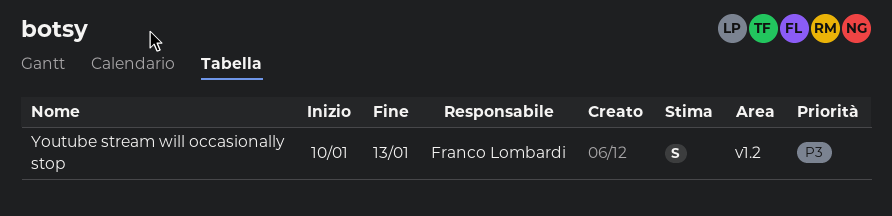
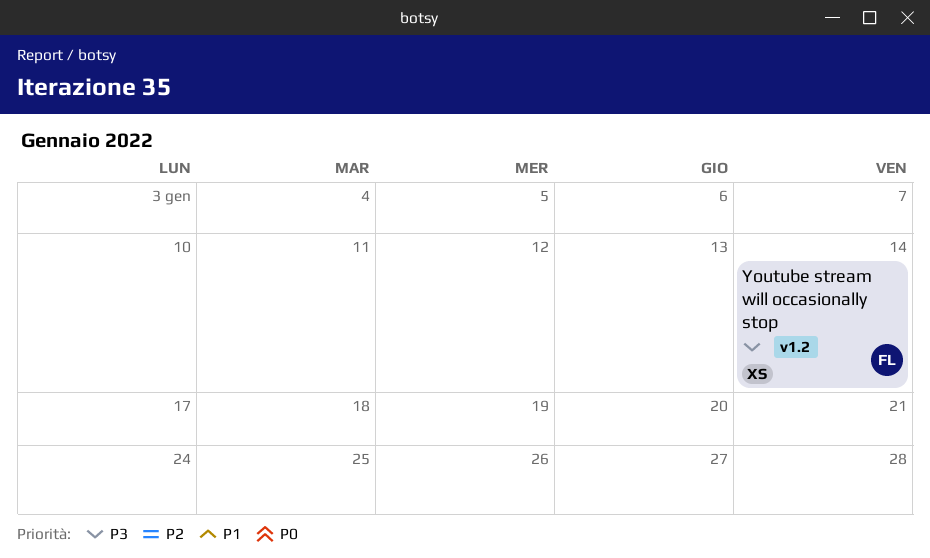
Youtube stream will occasionally stop, estimate: S -> XS
Youtube stream will occasionally stop, due: Jan 13 -> Jan 14

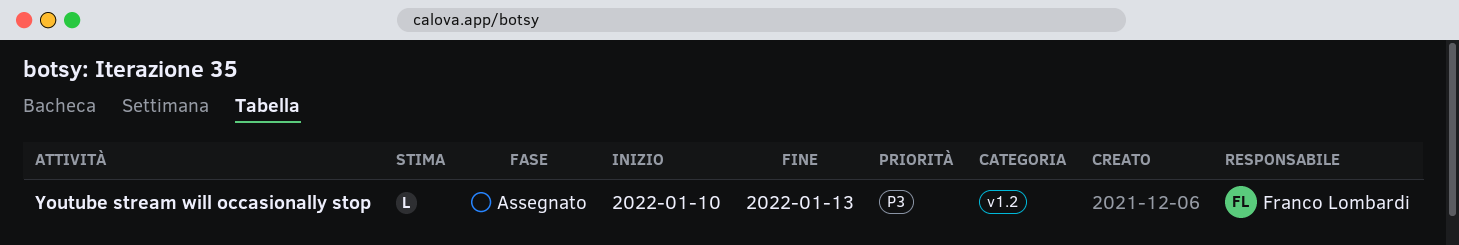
Youtube stream will occasionally stop, estimate: XS -> L
Youtube stream will occasionally stop, due: Jan 14 -> Jan 13

